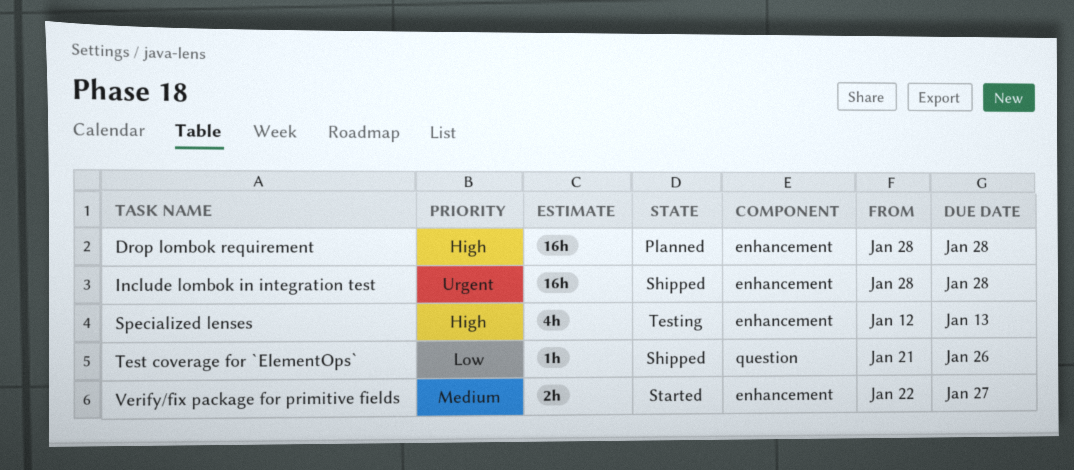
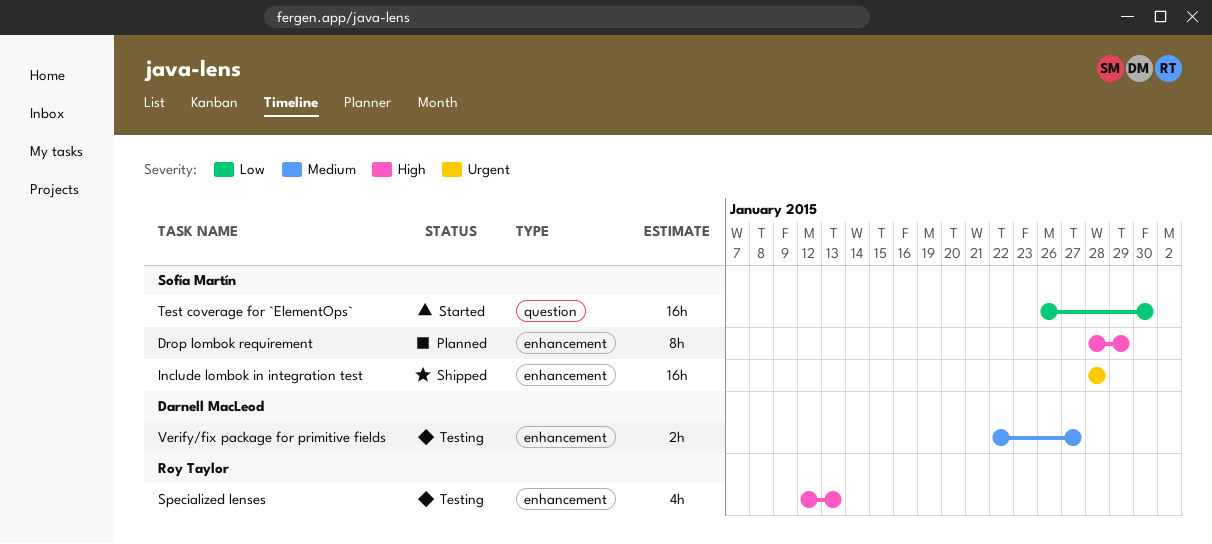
Drop lombok requirement, estimate: 16h -> 8h
Drop lombok requirement, due: Jan 28 -> Jan 29
Test coverage for `ElementOps`, status: Shipped -> Started
Test coverage for `ElementOps`, estimate: 1h -> 16h
Test coverage for `ElementOps`, start: Jan 21 -> Jan 26
Test coverage for `ElementOps`, due: Jan 26 -> Jan 30
Verify/fix package for primitive fields, status: Started -> Testing

